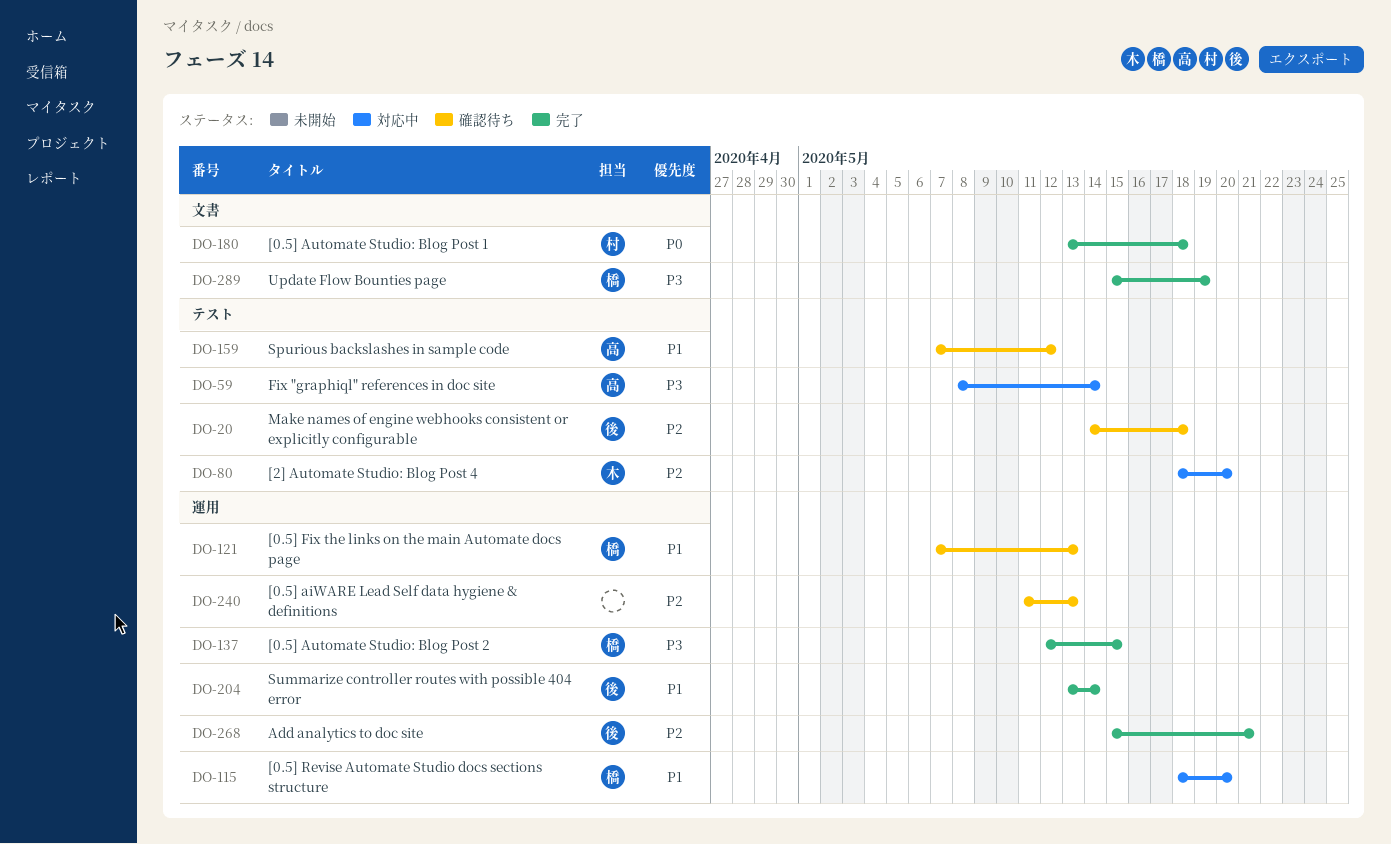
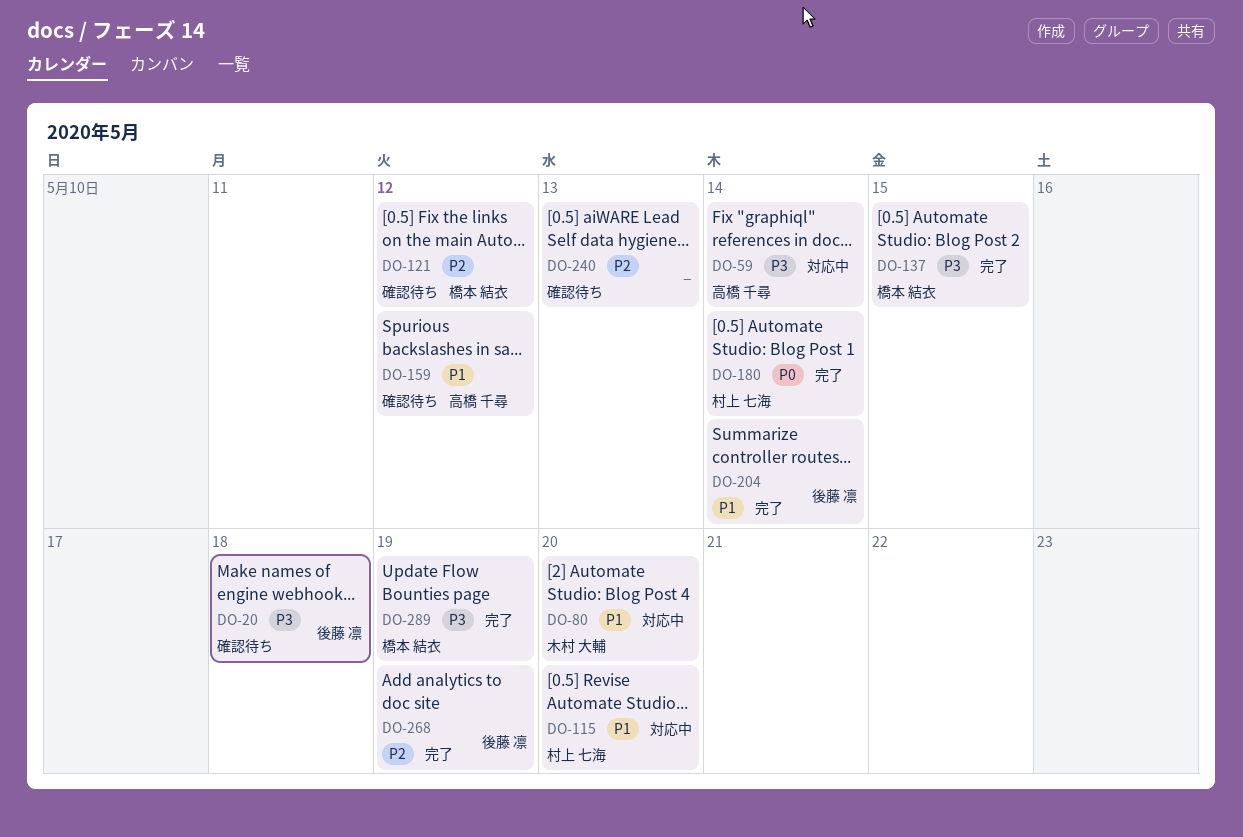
DO-20, priority: P2 -> P3
DO-80, priority: P2 -> P1
DO-115, owner: 橋本 結衣 -> 村上 七海
DO-121, priority: P1 -> P2
DO-121, due: May 13 -> May 12
DO-180, due: May 18 -> May 14
DO-268, due: May 21 -> May 19

